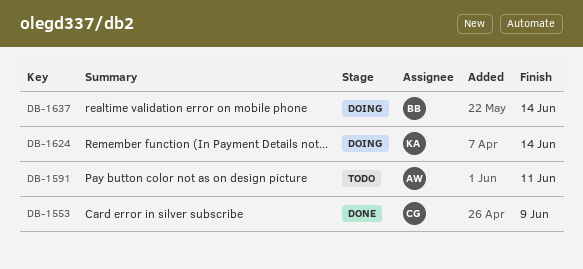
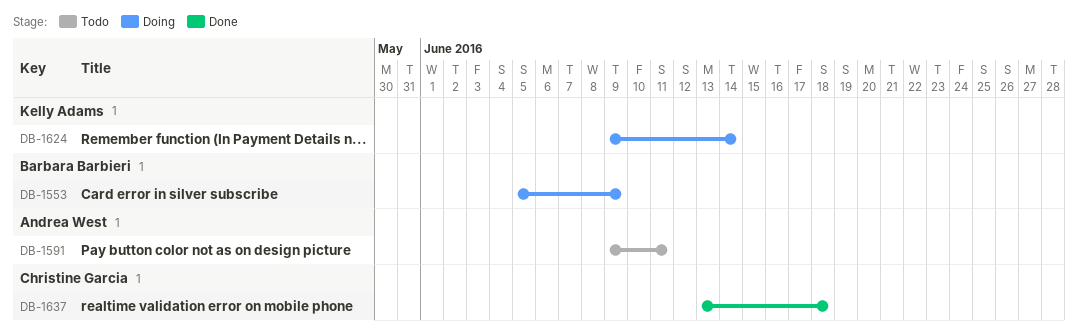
DB-1553, status: Done -> Doing
DB-1553, owner: Christine Garcia -> Barbara Barbieri
DB-1637, status: Doing -> Done
DB-1637, owner: Barbara Barbieri -> Christine Garcia
DB-1637, due: Jun 14 -> Jun 18

